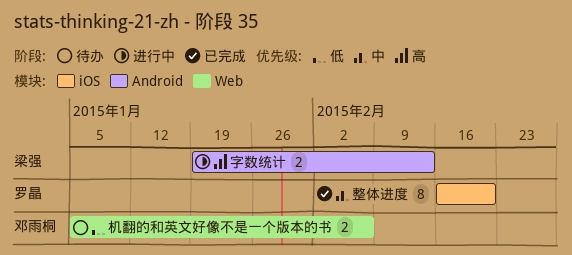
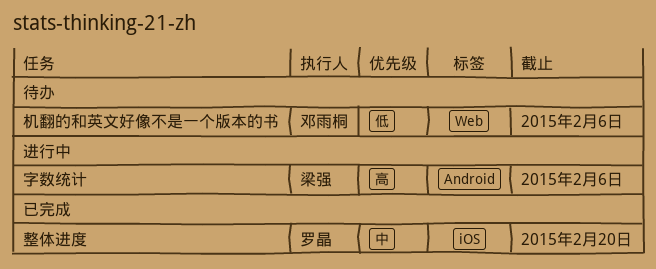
字数统计, due: Feb 13 -> Feb 6

